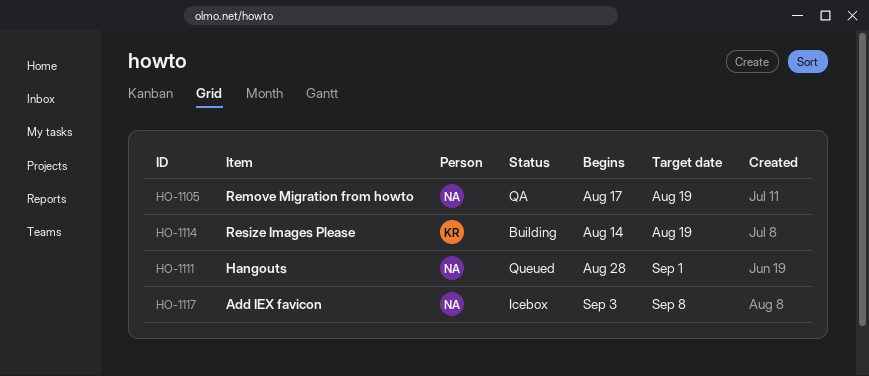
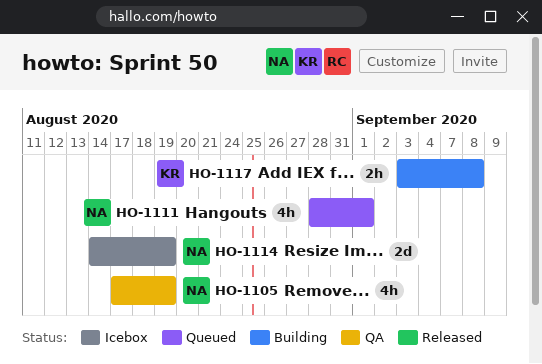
HO-1114, status: Building -> Icebox
HO-1114, owner: KR -> NA
HO-1117, status: Icebox -> Building
HO-1117, owner: NA -> KR

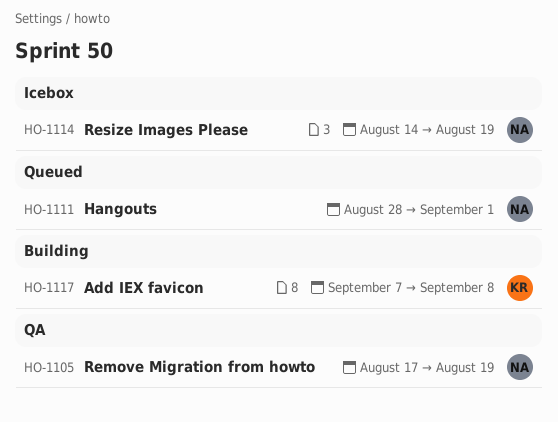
HO-1117, start: Sep 3 -> Sep 7

